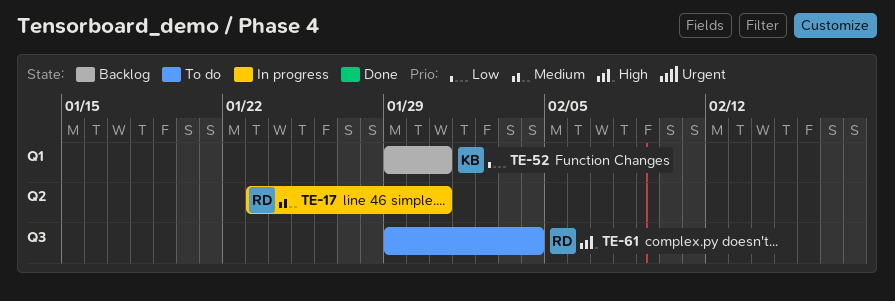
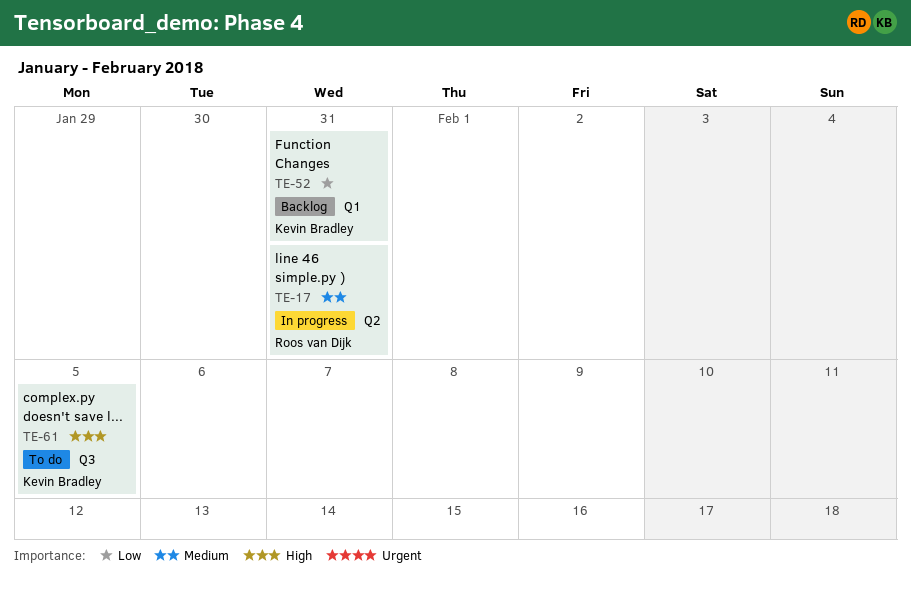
TE-61, owner: Roos van Dijk -> Kevin Bradley
TE-61, due: Feb 4 -> Feb 5

